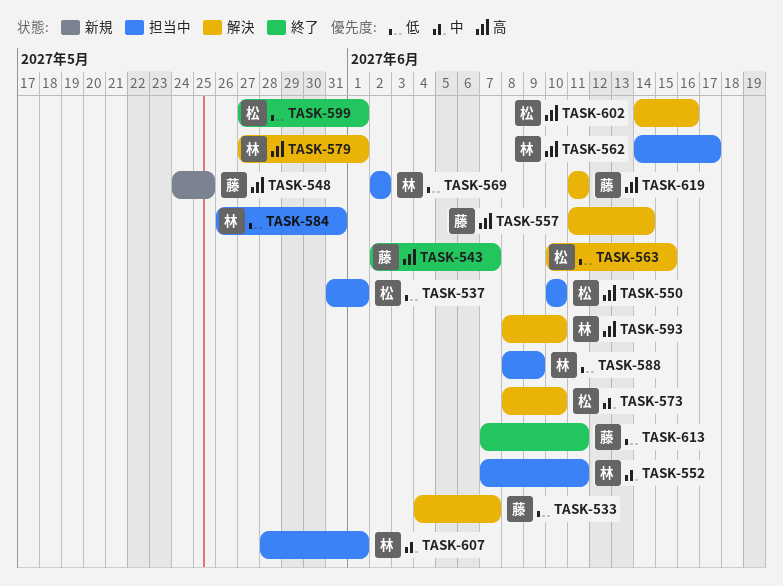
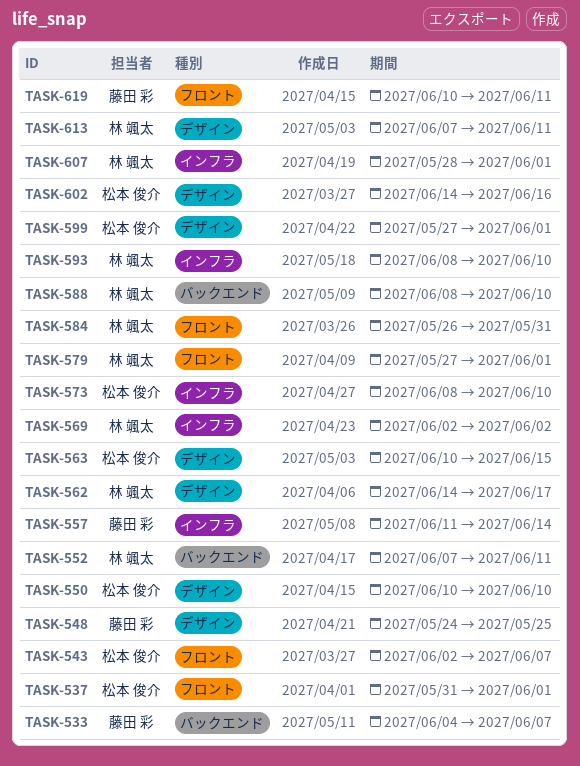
TASK-543, owner: 藤田 彩 -> 松本 俊介
TASK-588, due: Jun 9 -> Jun 10
TASK-613, owner: 藤田 彩 -> 林 颯太
TASK-619, start: Jun 11 -> Jun 10

